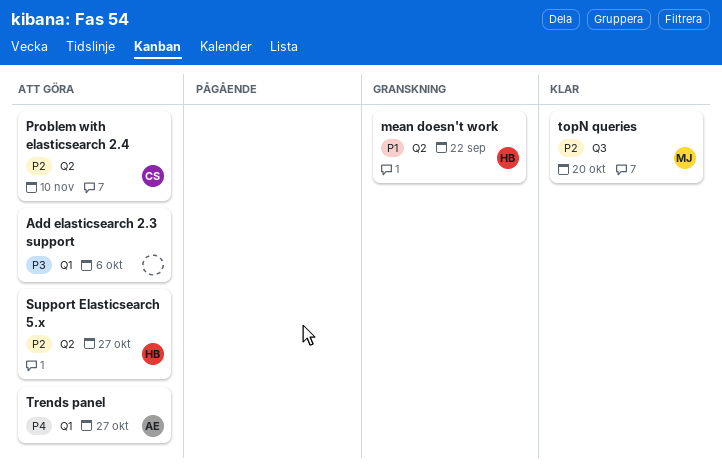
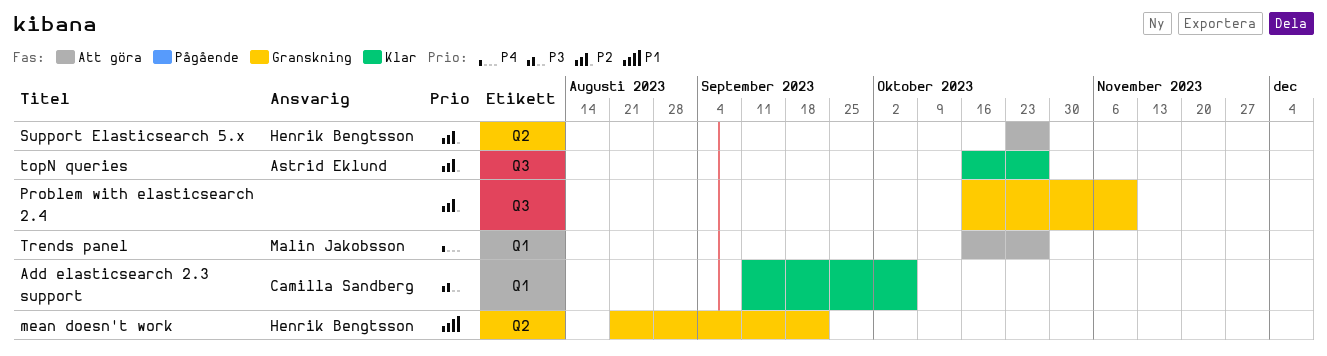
Add elasticsearch 2.3 support, status: Att göra -> Klar
Add elasticsearch 2.3 support, owner: none -> Camilla Sandberg
Problem with elasticsearch 2.4, status: Att göra -> Granskning
Problem with elasticsearch 2.4, owner: Camilla Sandberg -> none
Problem with elasticsearch 2.4, label: Q2 -> Q3
topN queries, owner: Malin Jakobsson -> Astrid Eklund
topN queries, due: Oct 20 -> Oct 27
Trends panel, owner: Astrid Eklund -> Malin Jakobsson

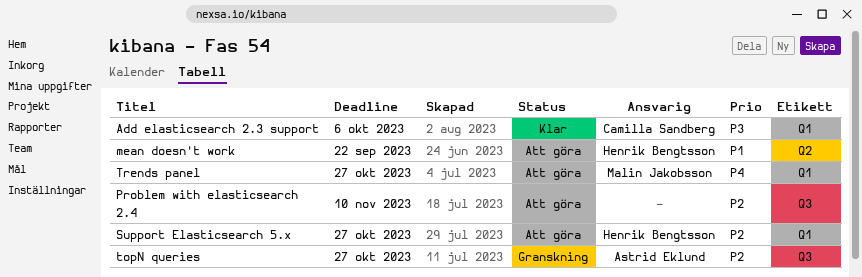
mean doesn't work, status: Granskning -> Att göra
Problem with elasticsearch 2.4, status: Granskning -> Att göra
Support Elasticsearch 5.x, label: Q2 -> Q1
topN queries, status: Klar -> Granskning

